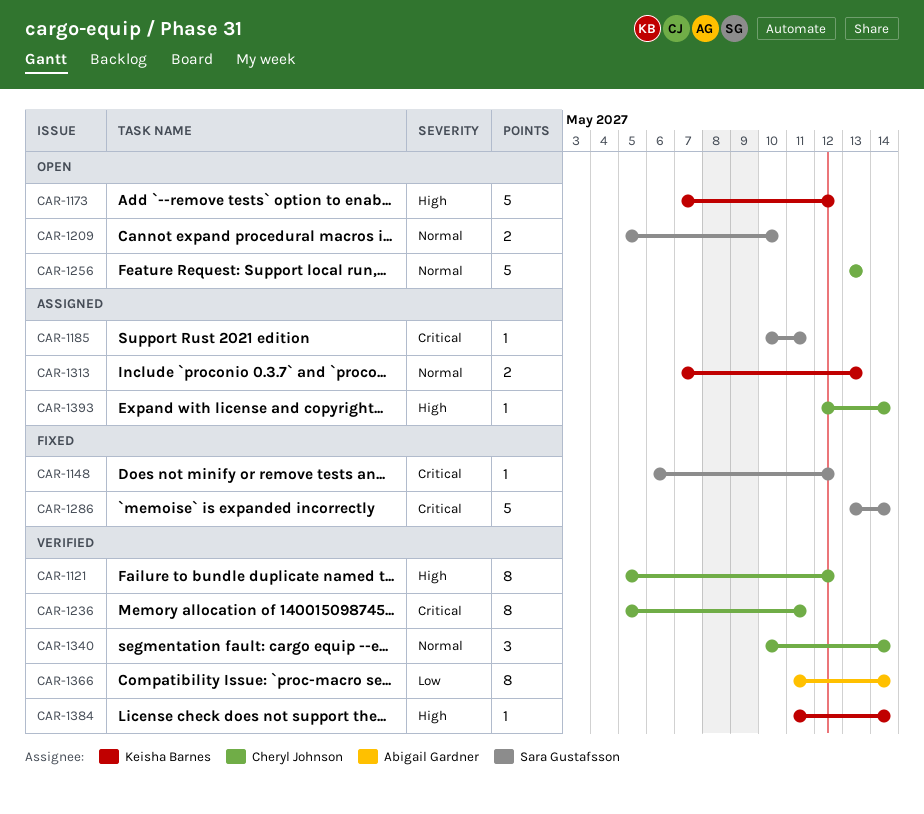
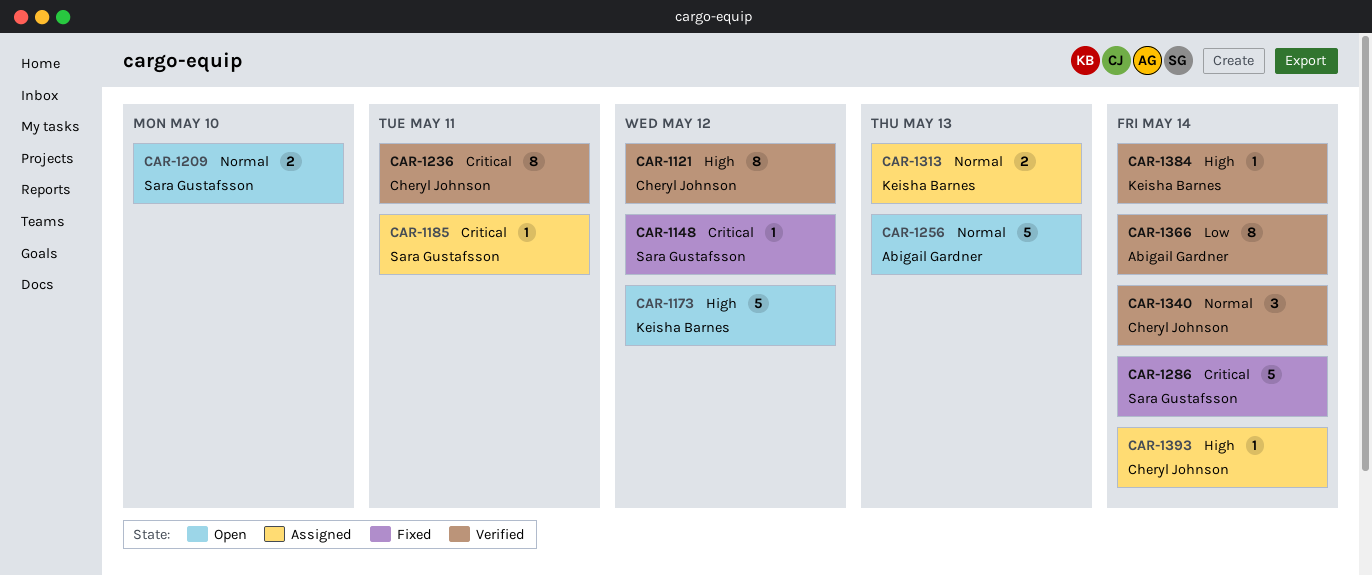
CAR-1256, owner: Cheryl Johnson -> Abigail Gardner

